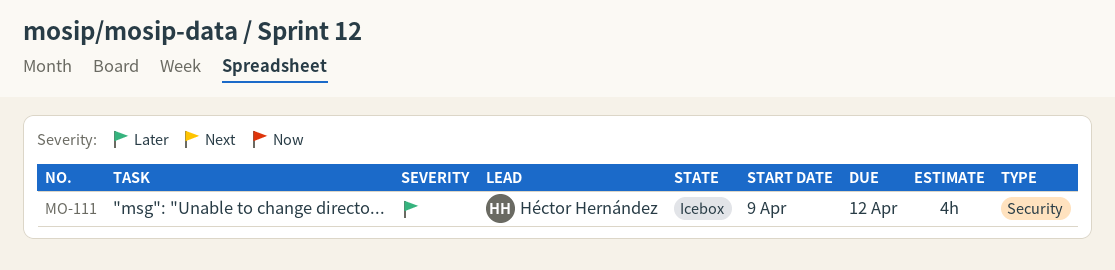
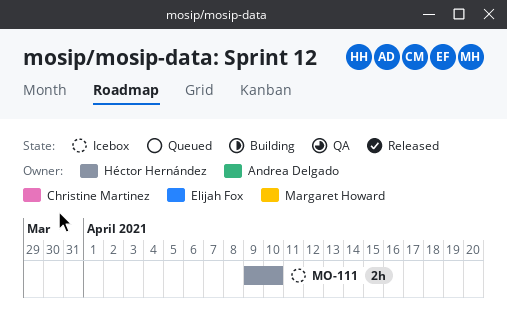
MO-111, estimate: 4h -> 2h
MO-111, due: Apr 12 -> Apr 10

